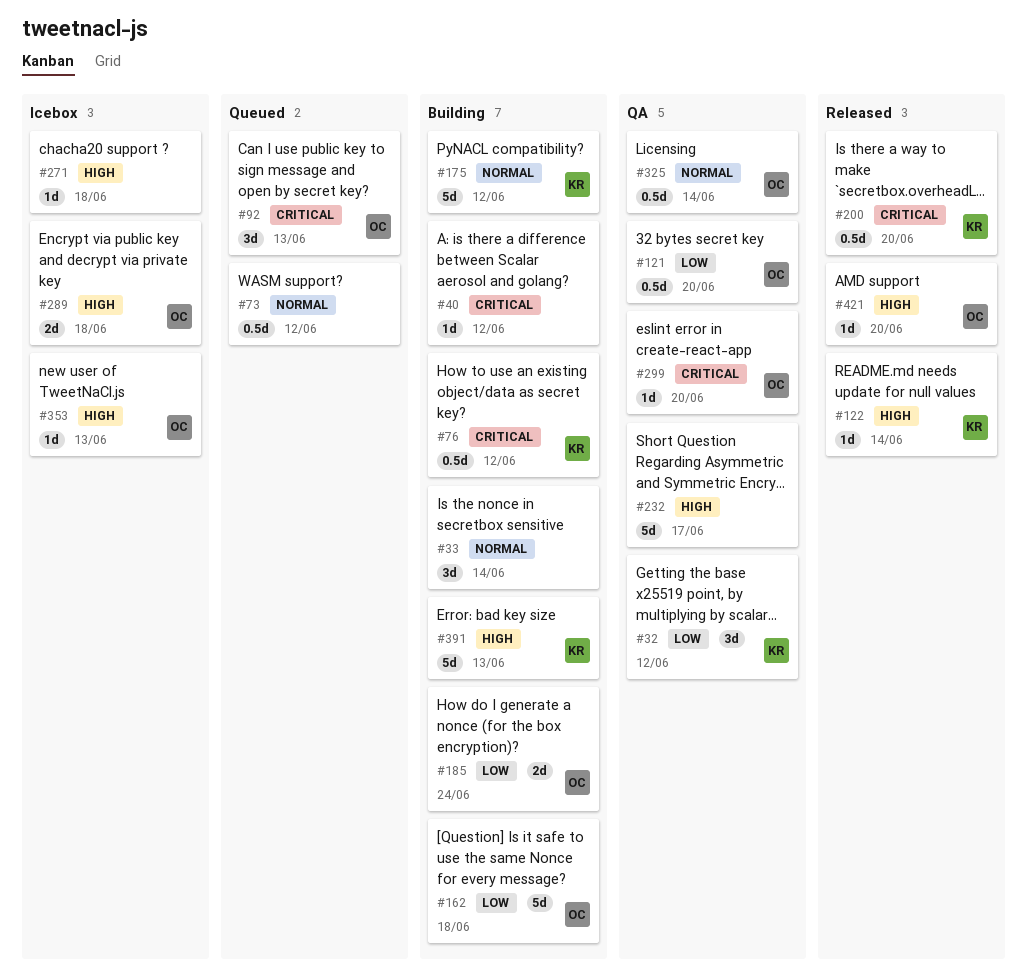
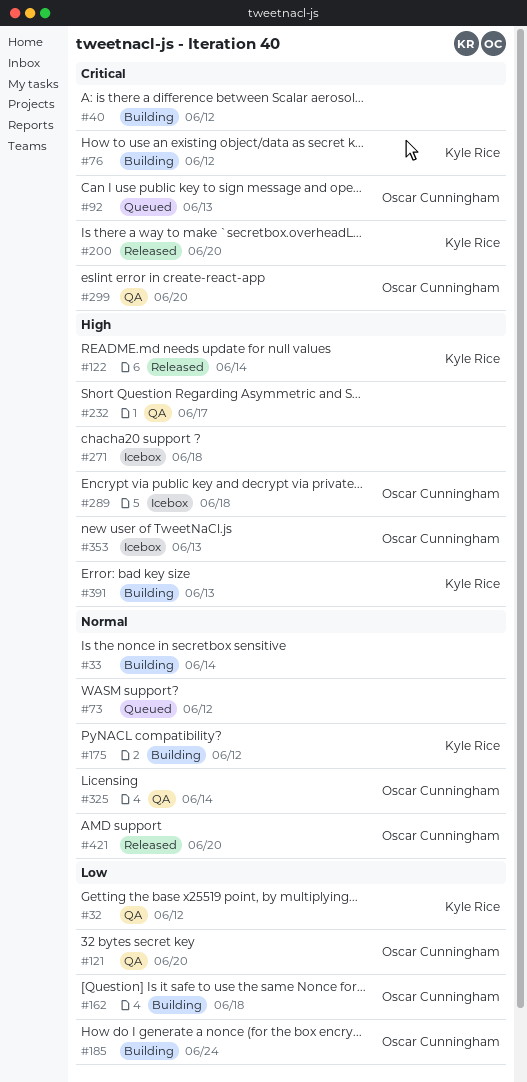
#421, priority: High -> Normal

